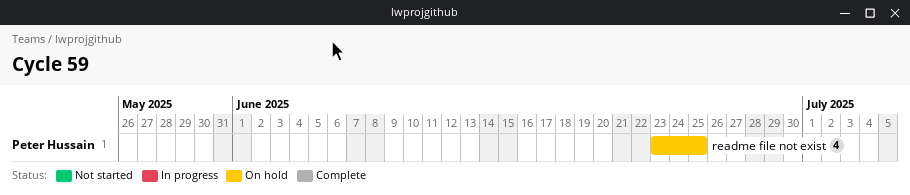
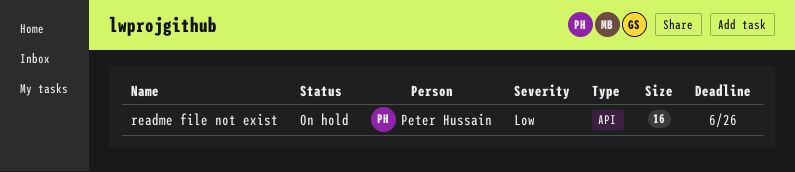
readme file not exist, estimate: 4 -> 16
readme file not exist, due: Jun 25 -> Jun 26

